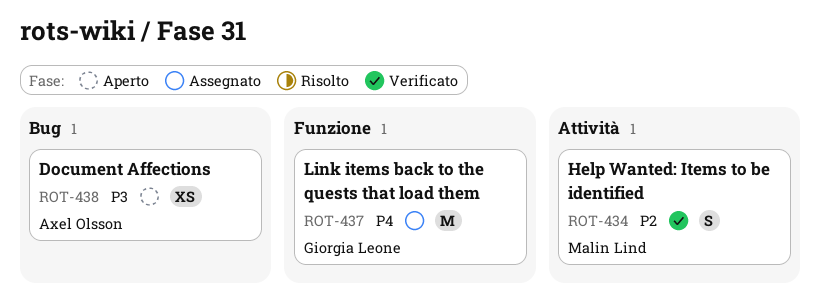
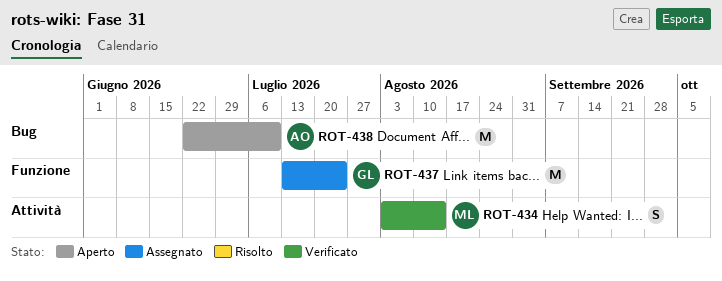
ROT-438, estimate: XS -> M

